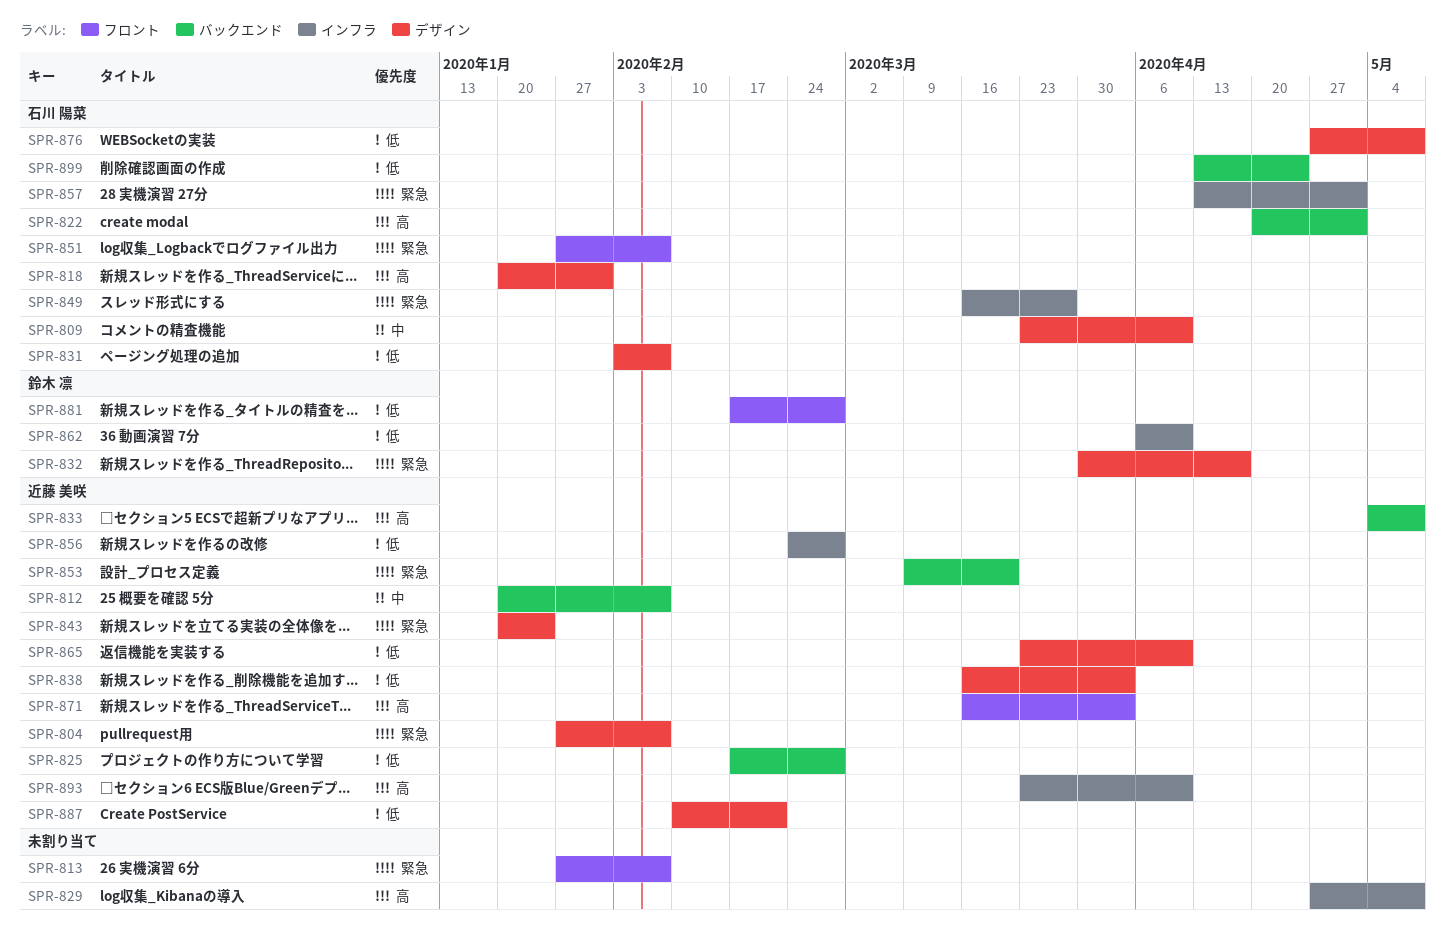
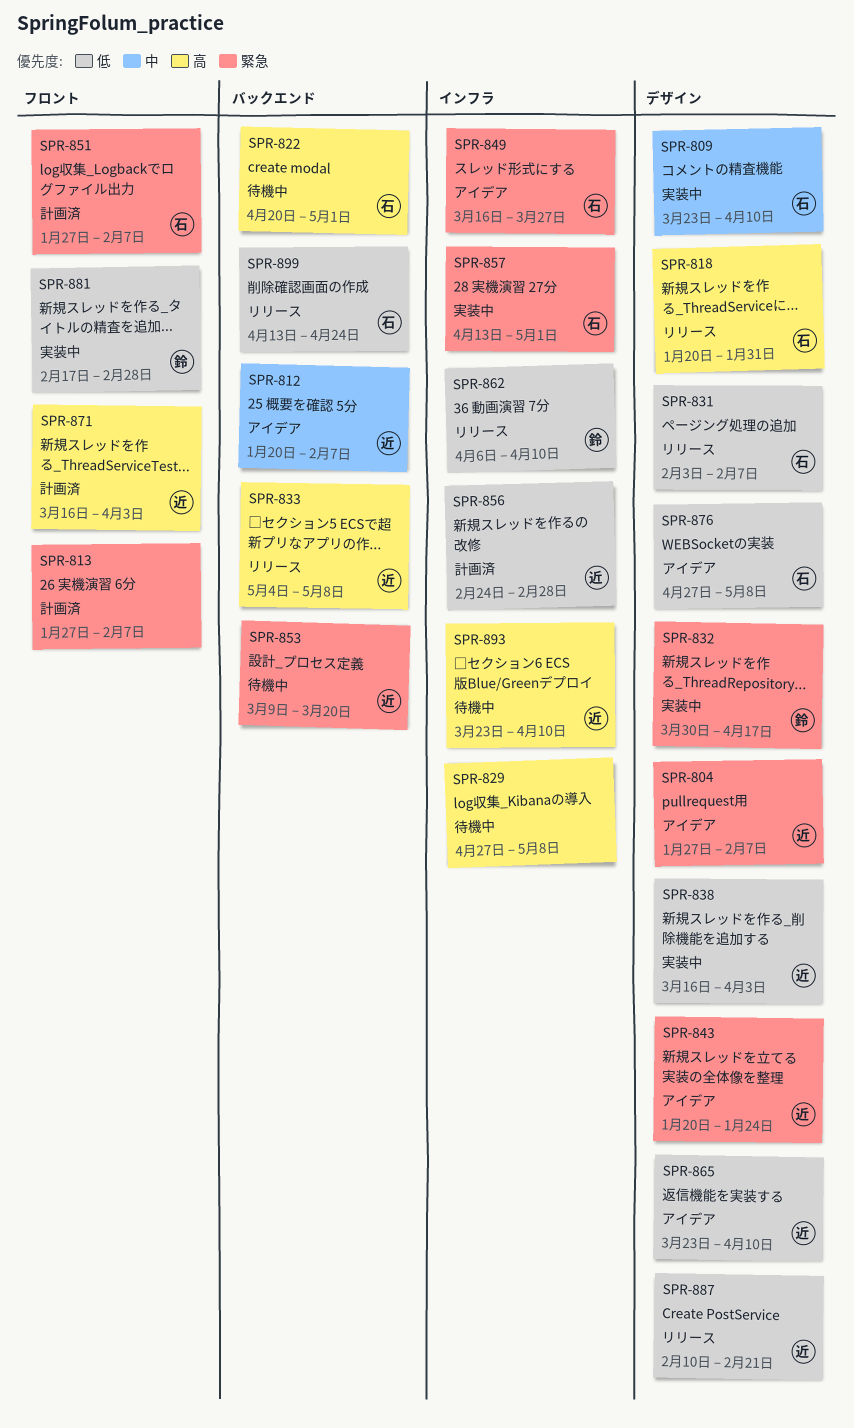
SPR-825: present -> none

